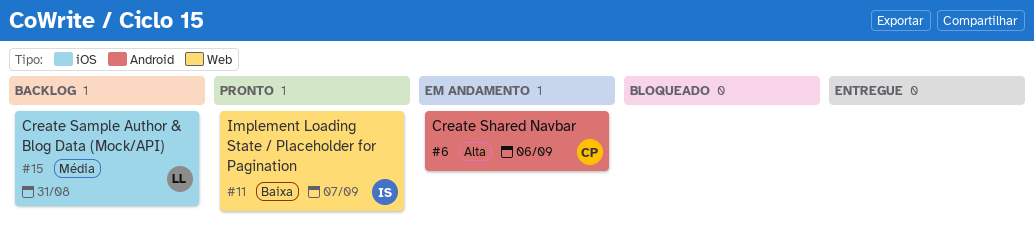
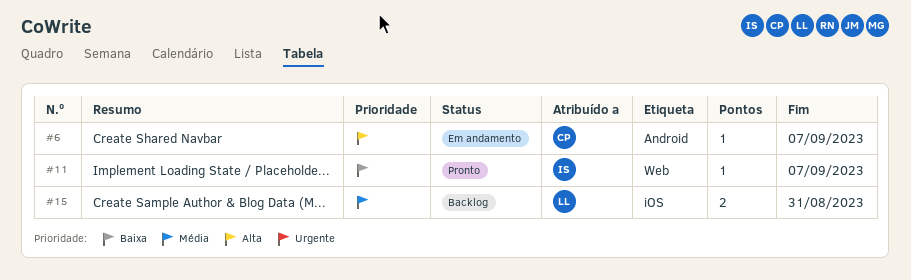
#6, due: Sep 6 -> Sep 7

